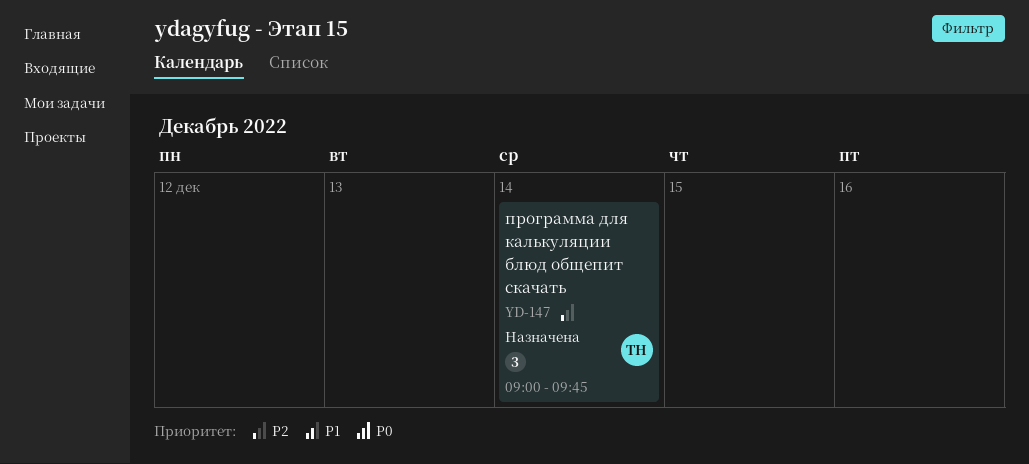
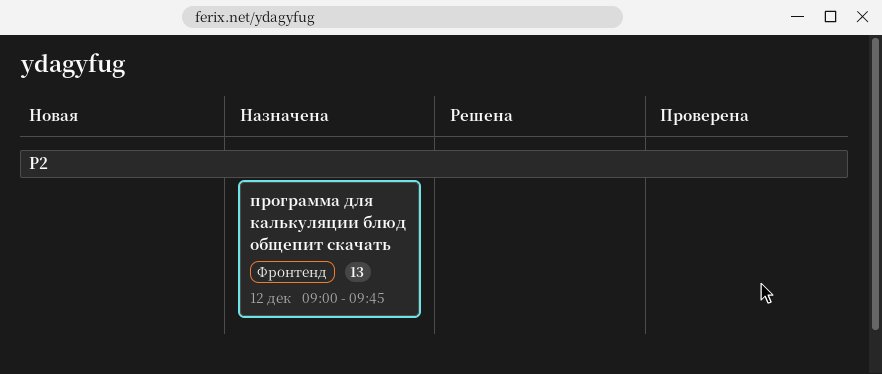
программа для калькуляции блюд общепит скачать, estimate: 3 -> 13
программа для калькуляции блюд общепит скачать, day: Dec 14 -> Dec 12

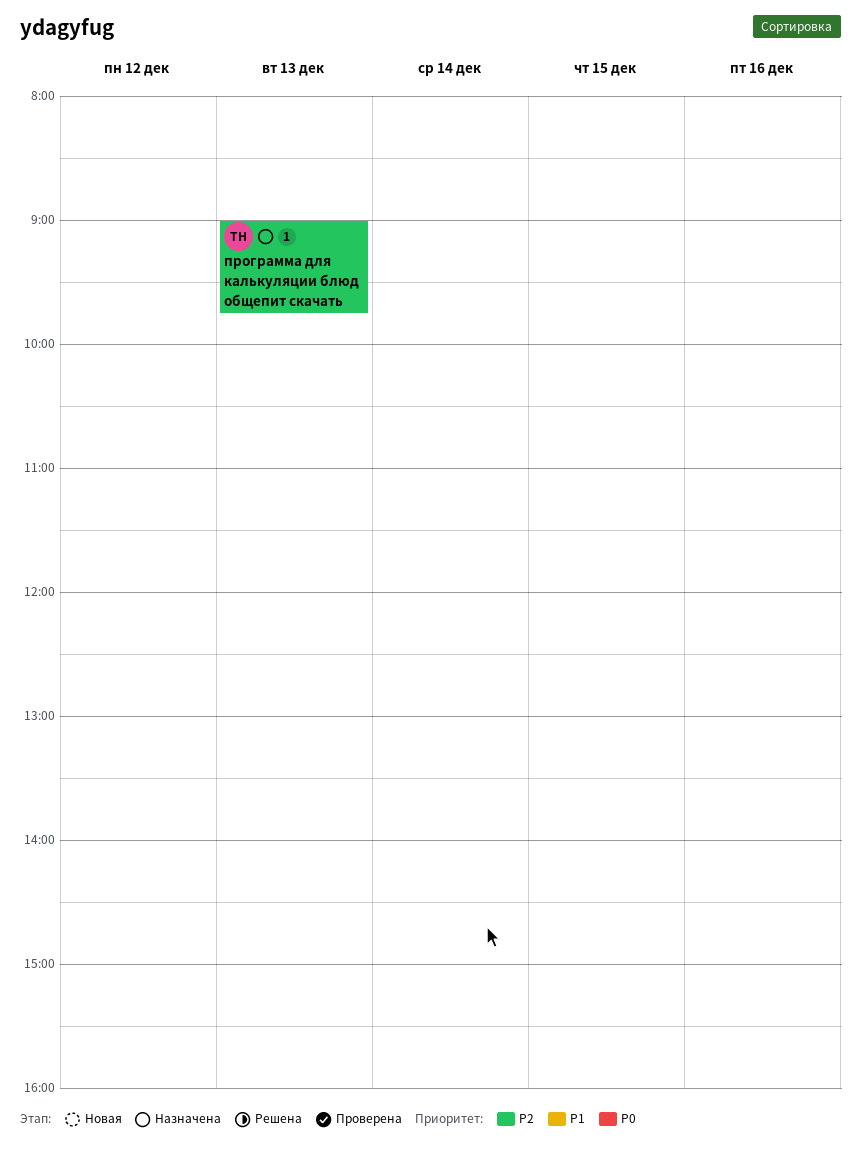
программа для калькуляции блюд общепит скачать, estimate: 13 -> 1
программа для калькуляции блюд общепит скачать, day: Dec 12 -> Dec 13

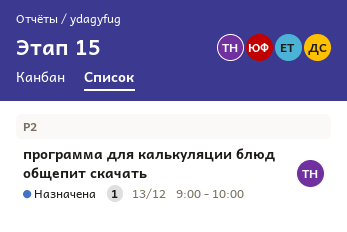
программа для калькуляции блюд общепит скачать, ends: 09:45 -> 10:00

